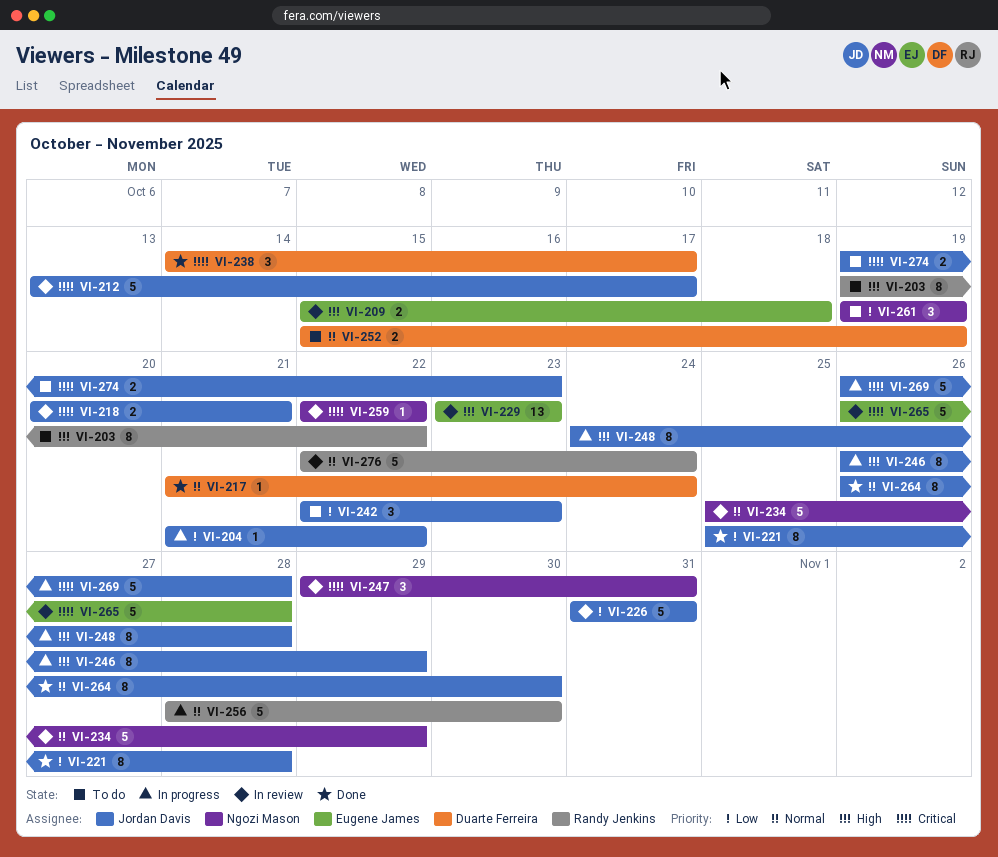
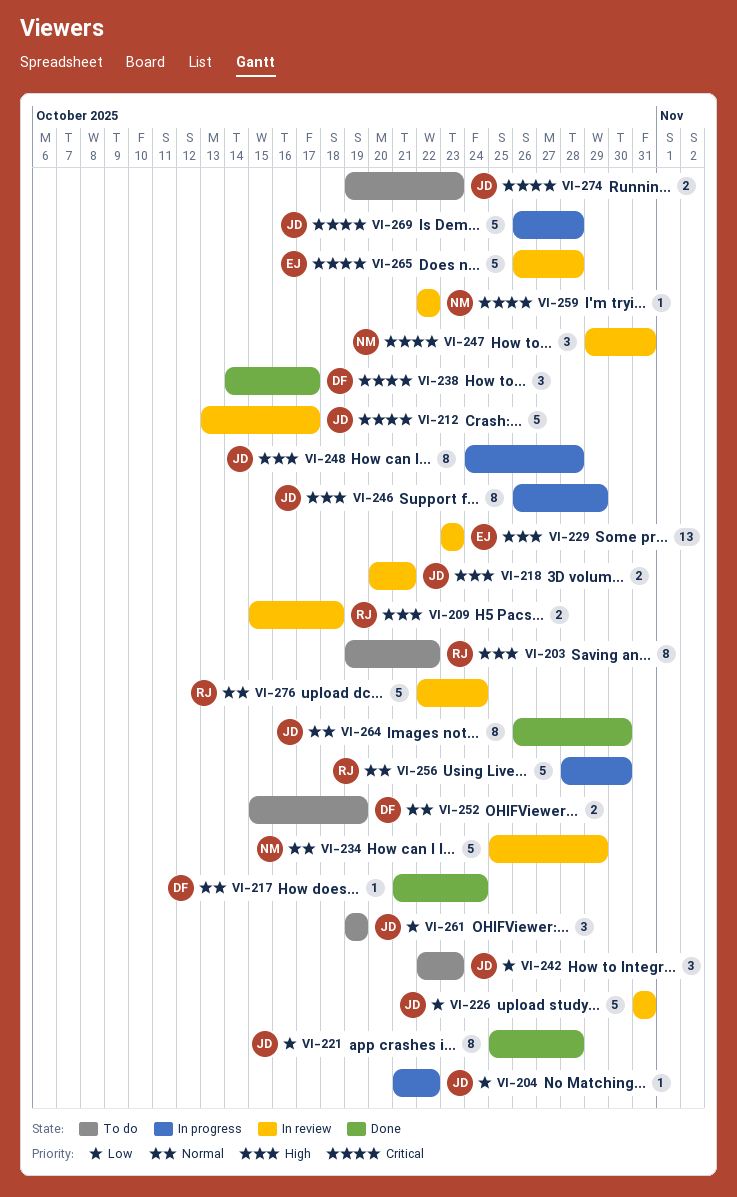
VI-209, owner: Eugene James -> Randy Jenkins
VI-218, priority: Critical -> High
VI-261, owner: Ngozi Mason -> Jordan Davis

